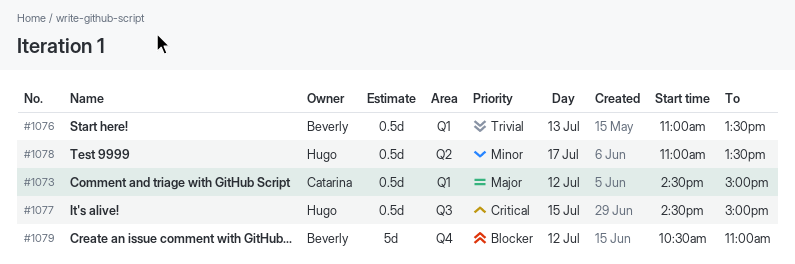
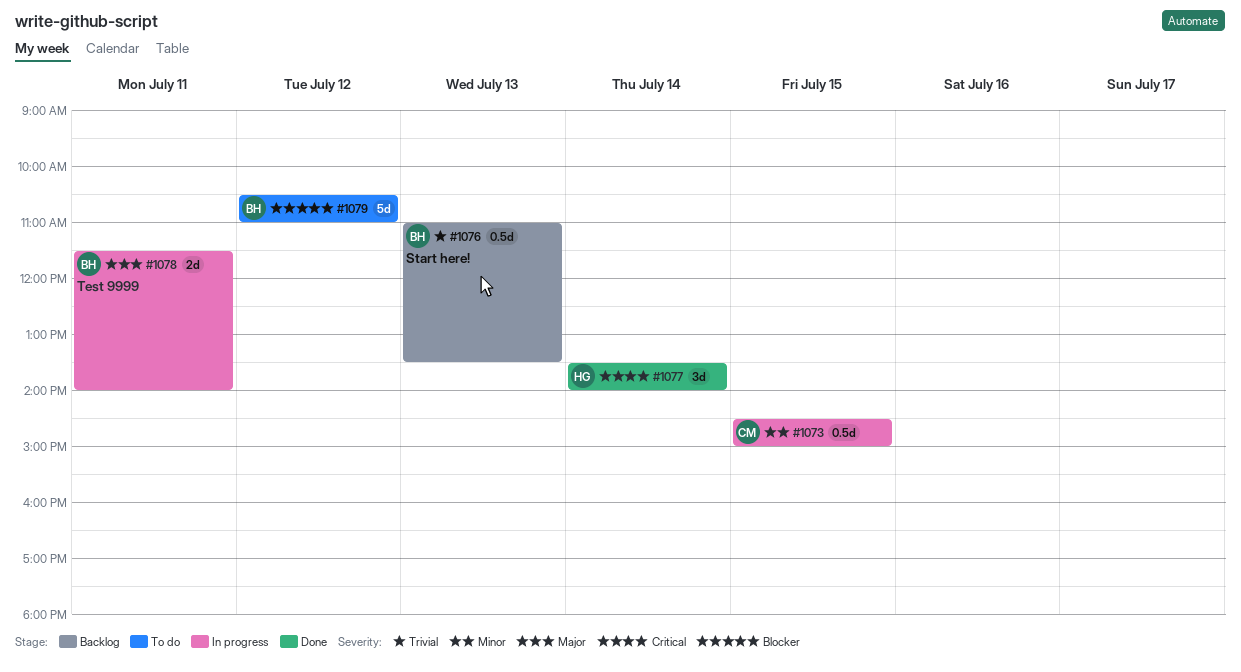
#1073, priority: Major -> Minor
#1073, day: Jul 12 -> Jul 15
#1077, estimate: 0.5d -> 3d
#1077, day: Jul 15 -> Jul 14
#1077, begins: 14:30 -> 13:30
#1077, ends: 15:00 -> 14:00
#1078, owner: Hugo -> Beverly
#1078, priority: Minor -> Major
#1078, estimate: 0.5d -> 2d
#1078, day: Jul 17 -> Jul 11
#1078, begins: 11:00 -> 11:30
#1078, ends: 13:30 -> 14:00

